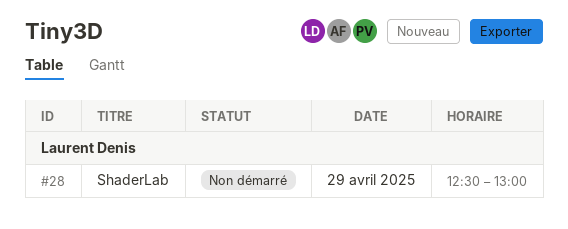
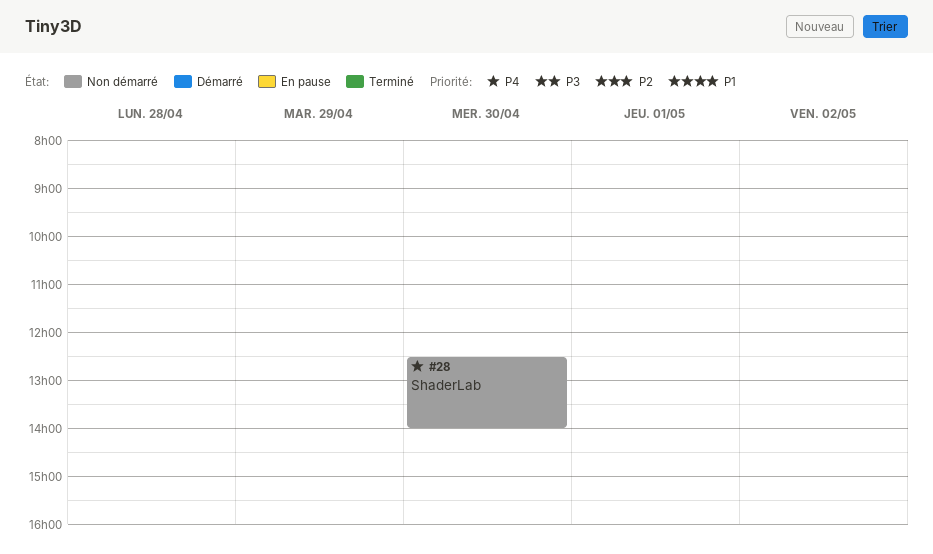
#28, day: Apr 29 -> Apr 30
#28, ends: 13:00 -> 14:00

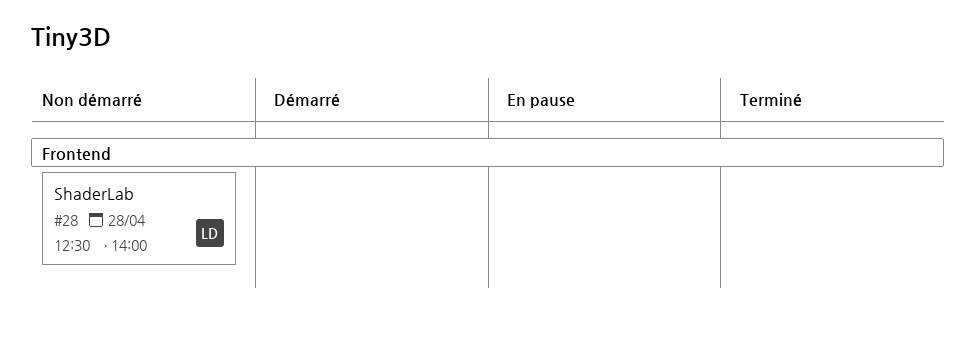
#28, day: Apr 30 -> Apr 28

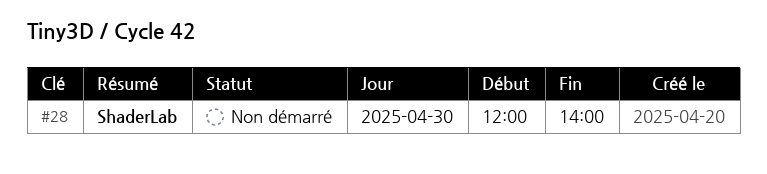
#28, day: Apr 28 -> Apr 30
#28, begins: 12:30 -> 12:00

